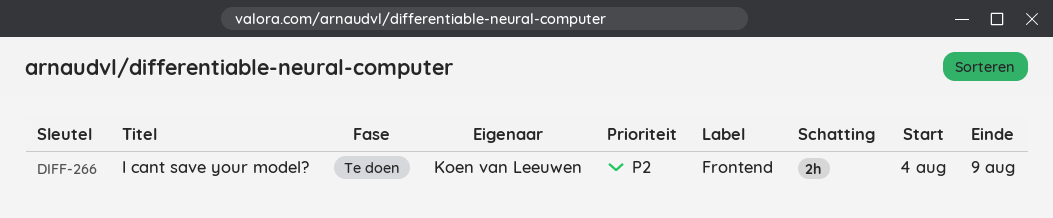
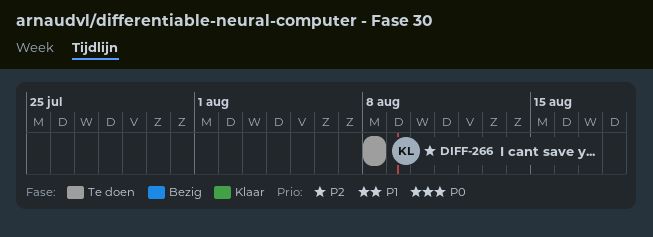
DIFF-266, start: Aug 4 -> Aug 8
DIFF-266, due: Aug 9 -> Aug 8

